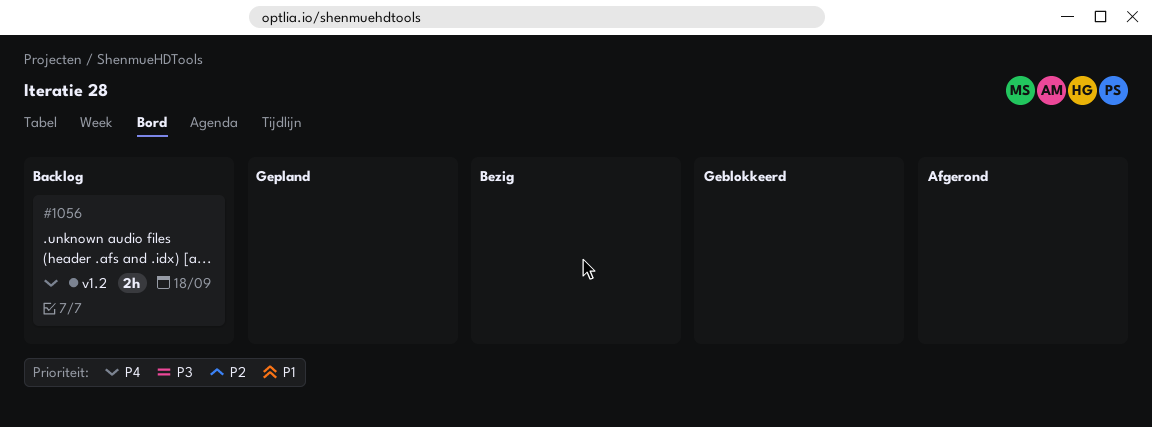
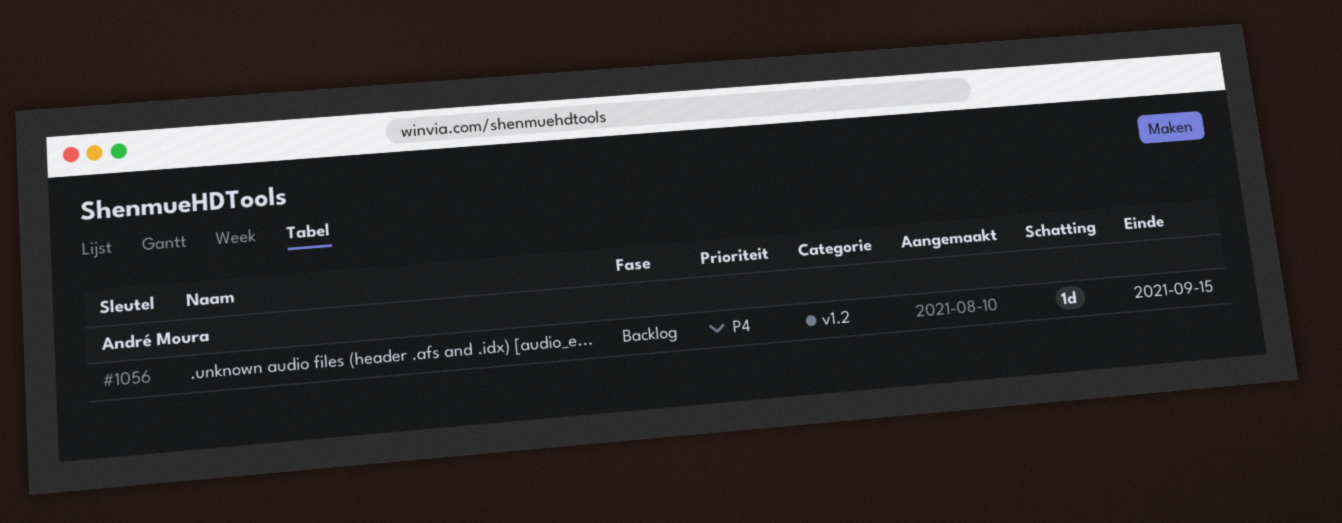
#1056, estimate: 2h -> 1d
#1056, due: Sep 18 -> Sep 15

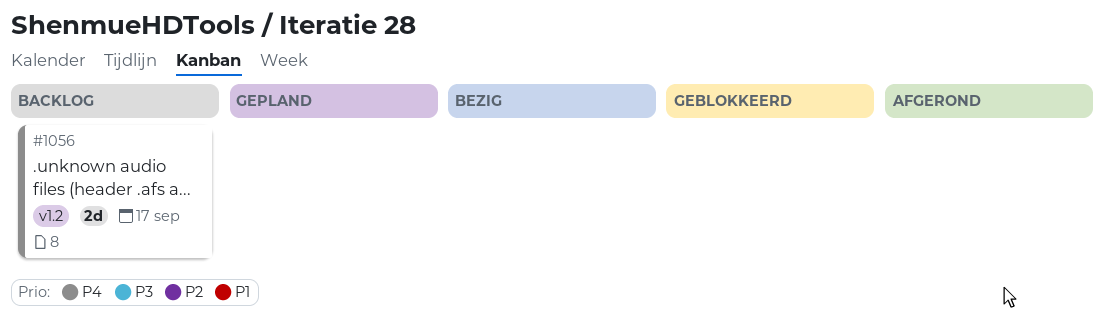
#1056, estimate: 1d -> 2d
#1056, due: Sep 15 -> Sep 17

